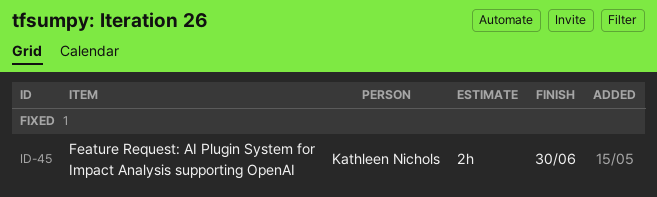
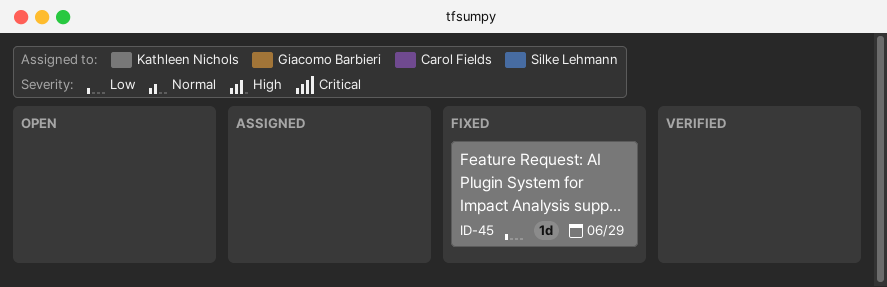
ID-45, estimate: 2h -> 1d
ID-45, due: Jun 30 -> Jun 29

